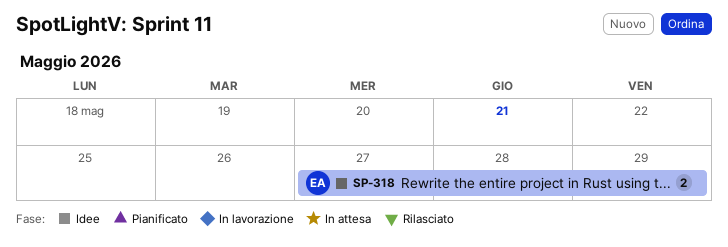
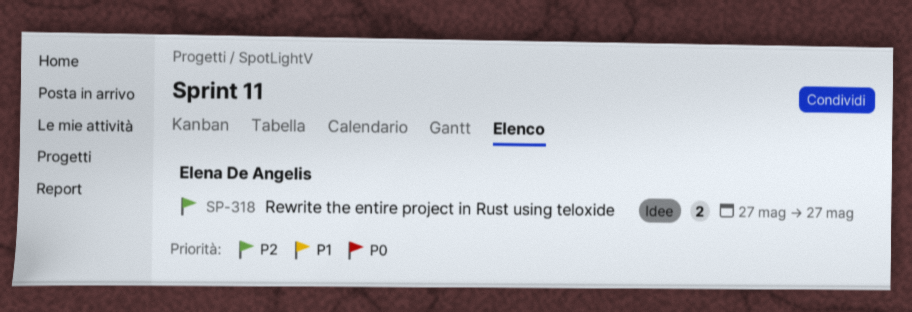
SP-318, due: May 29 -> May 27

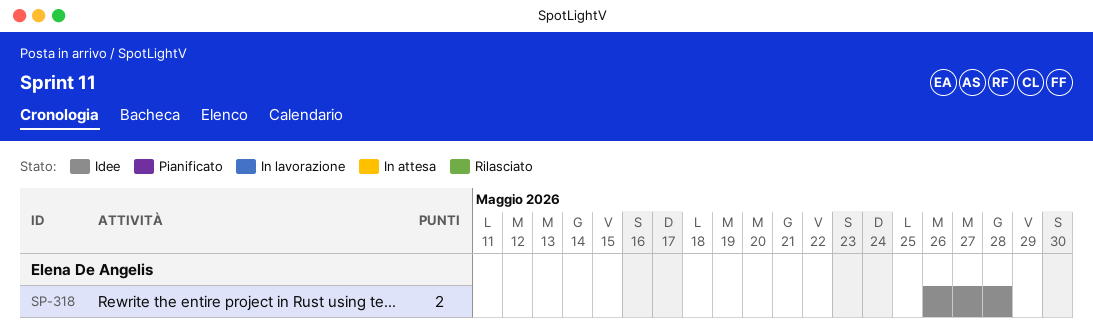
SP-318, start: May 27 -> May 26
SP-318, due: May 27 -> May 28

